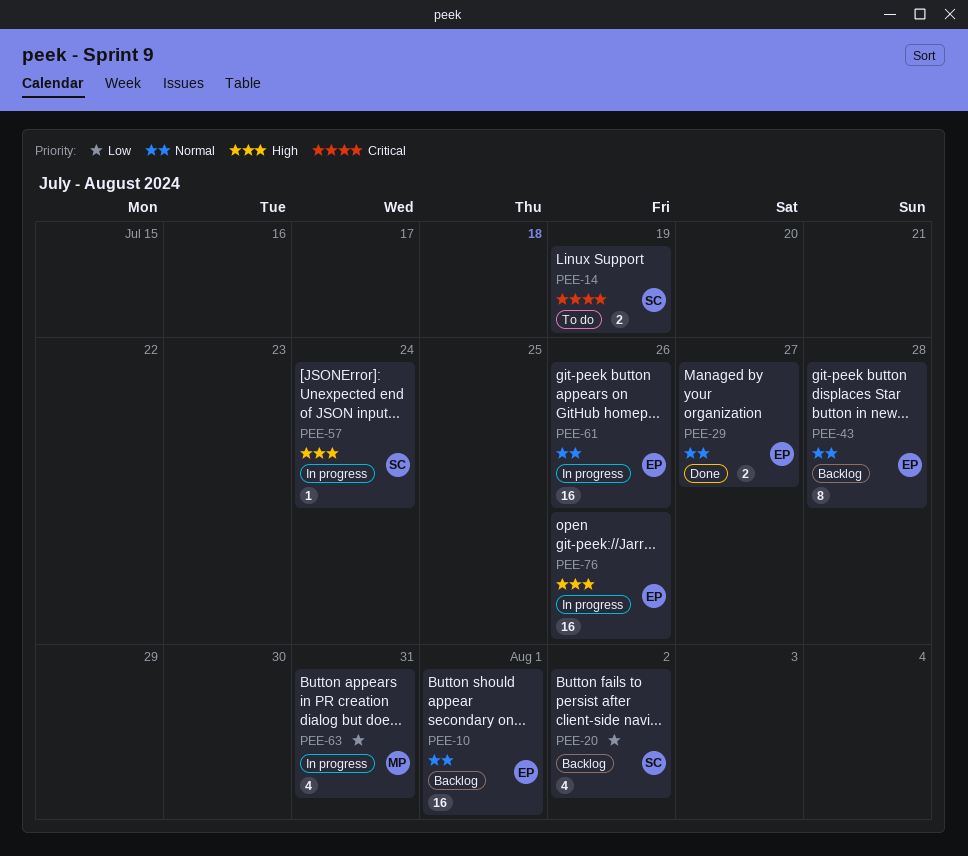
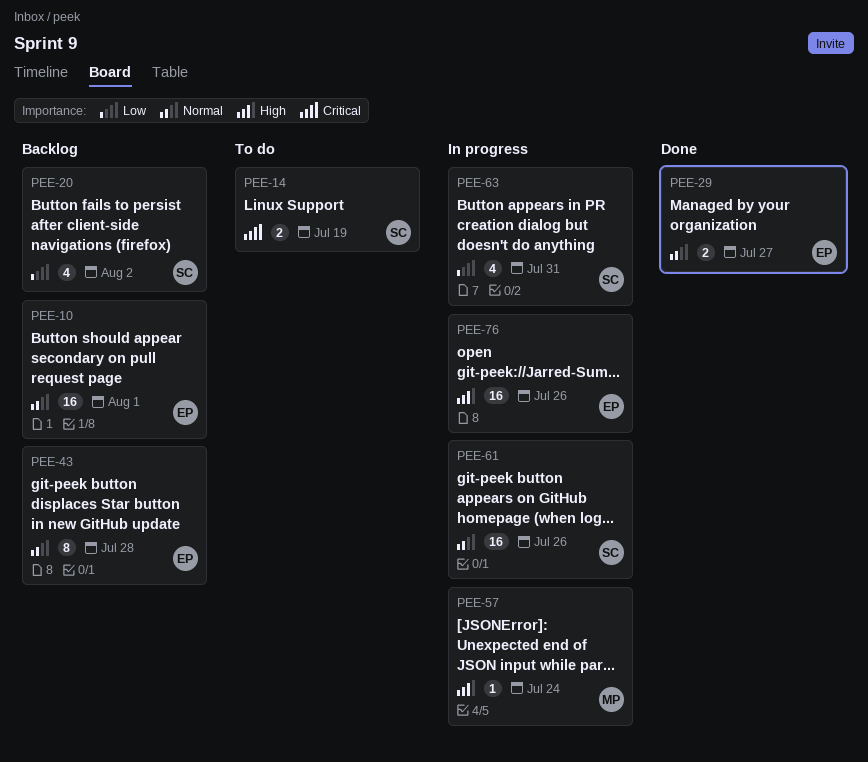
PEE-57, owner: SC -> MP
PEE-61, owner: EP -> SC
PEE-63, owner: MP -> SC

